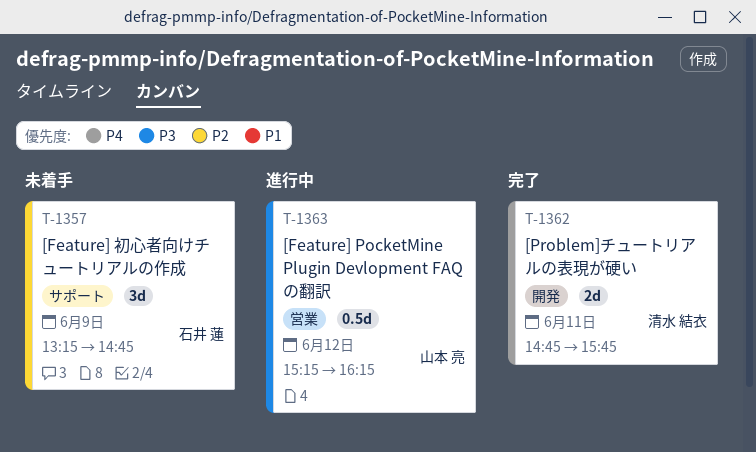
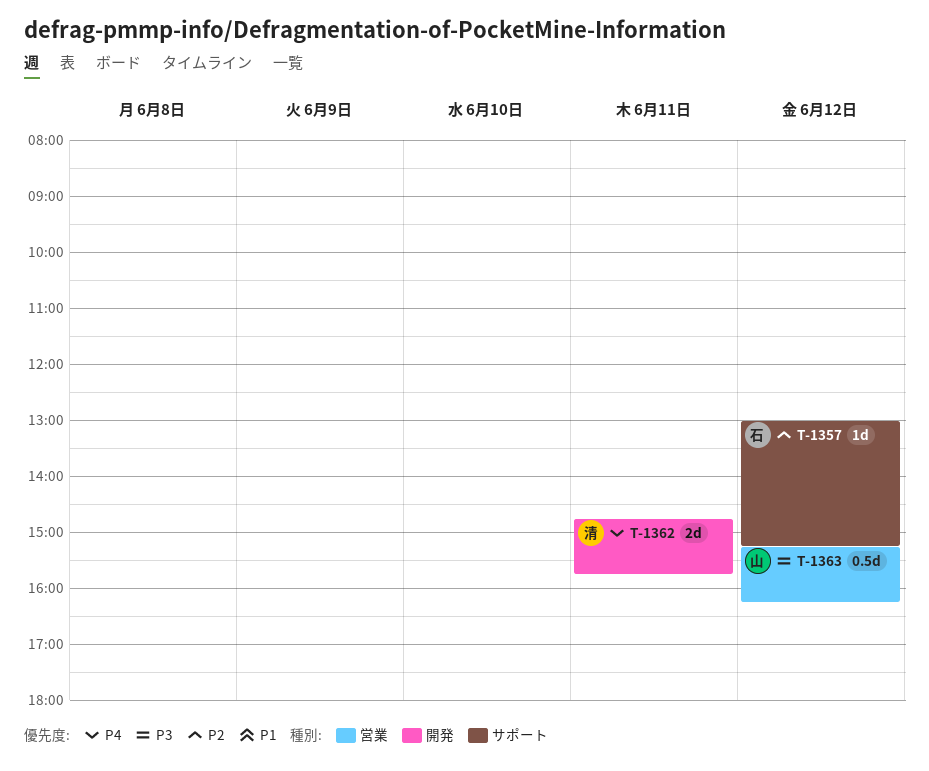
T-1357, estimate: 3d -> 1d
T-1357, day: Jun 9 -> Jun 12
T-1357, begins: 13:15 -> 13:00
T-1357, ends: 14:45 -> 15:15

